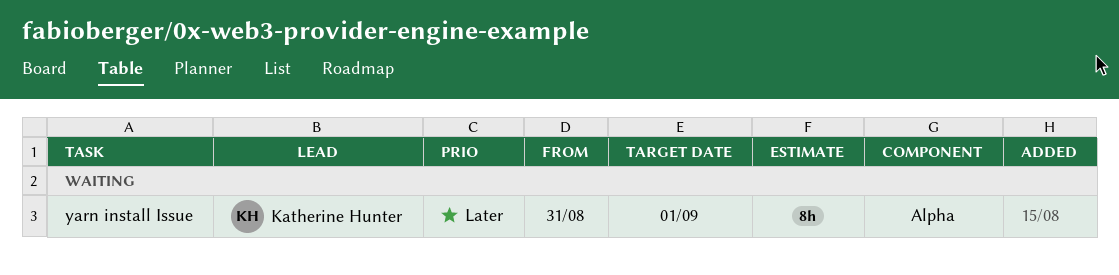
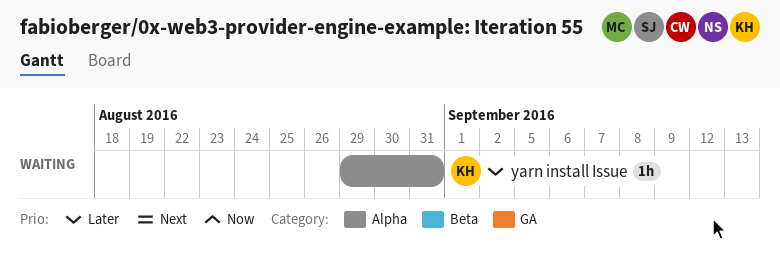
yarn install Issue, estimate: 8h -> 1h
yarn install Issue, start: Aug 31 -> Aug 29
yarn install Issue, due: Sep 1 -> Aug 31

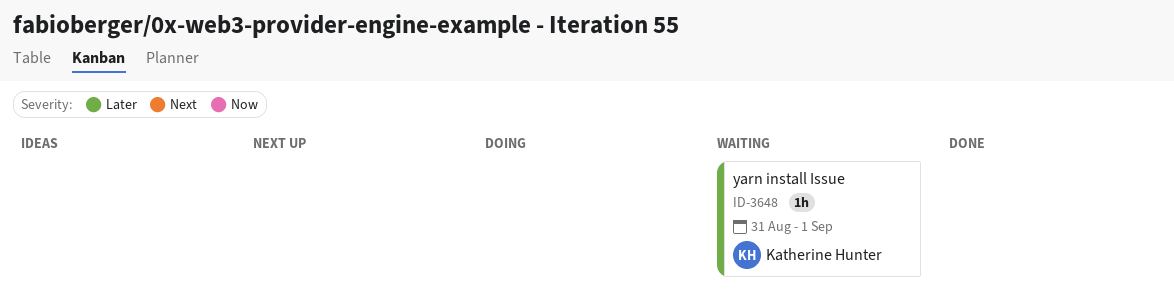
yarn install Issue, start: Aug 29 -> Aug 31
yarn install Issue, due: Aug 31 -> Sep 1

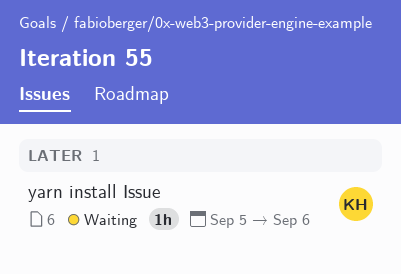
yarn install Issue, start: Aug 31 -> Sep 5
yarn install Issue, due: Sep 1 -> Sep 6

